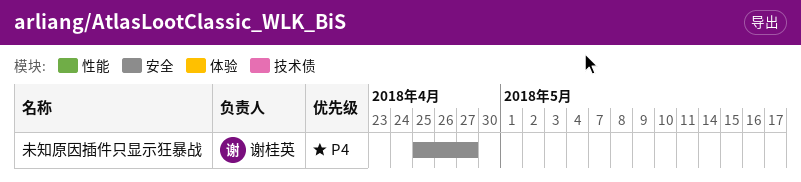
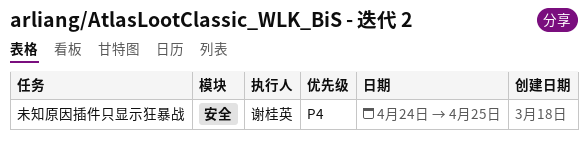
未知原因插件只显示狂暴战, start: Apr 25 -> Apr 24
未知原因插件只显示狂暴战, due: Apr 27 -> Apr 25

